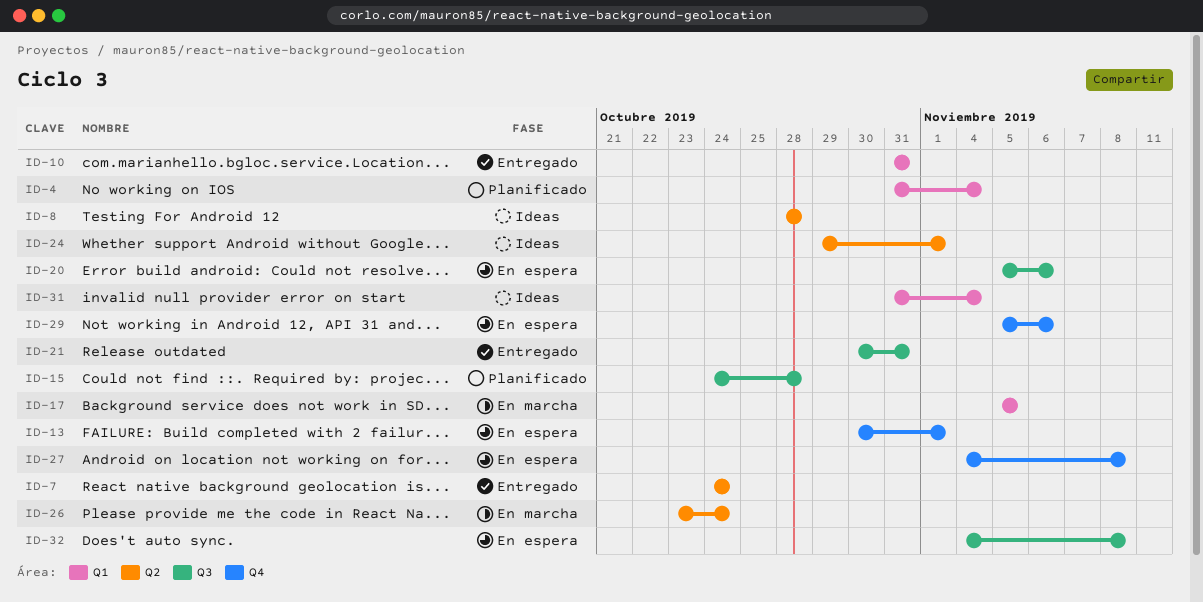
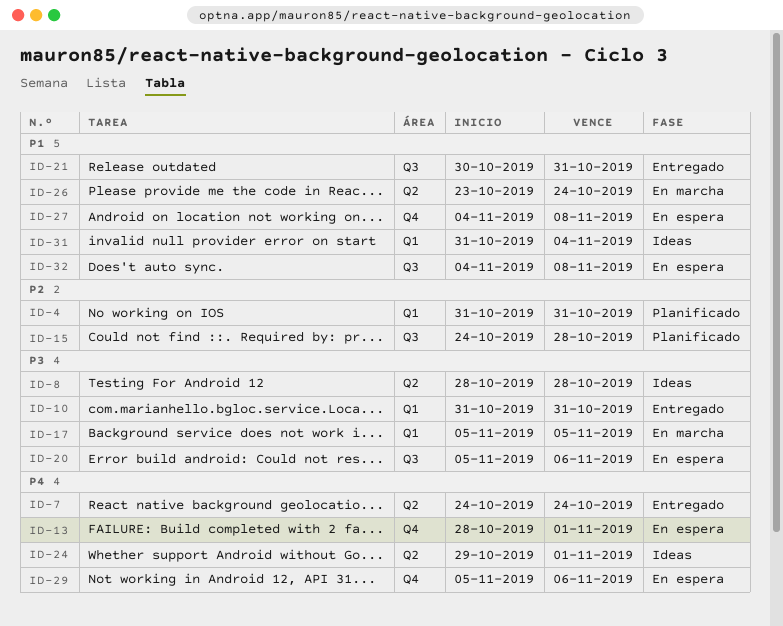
ID-4, due: Nov 4 -> Oct 31
ID-13, start: Oct 30 -> Oct 28

